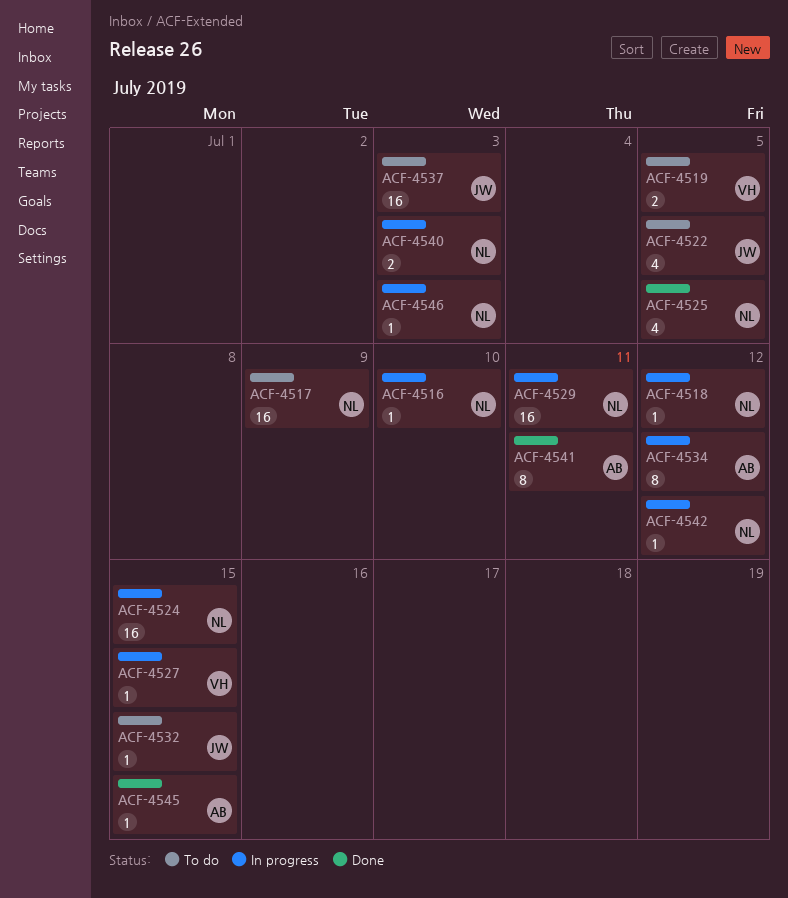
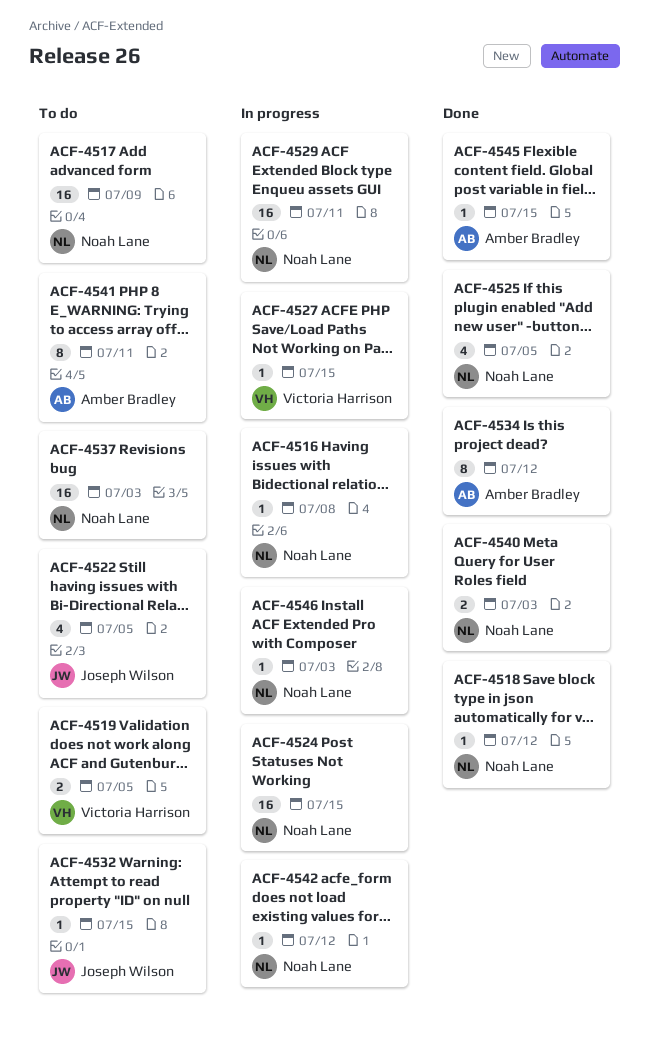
ACF-4516, due: Jul 10 -> Jul 8
ACF-4518, status: In progress -> Done
ACF-4534, status: In progress -> Done
ACF-4537, owner: Joseph Wilson -> Noah Lane
ACF-4540, status: In progress -> Done
ACF-4541, status: Done -> To do

